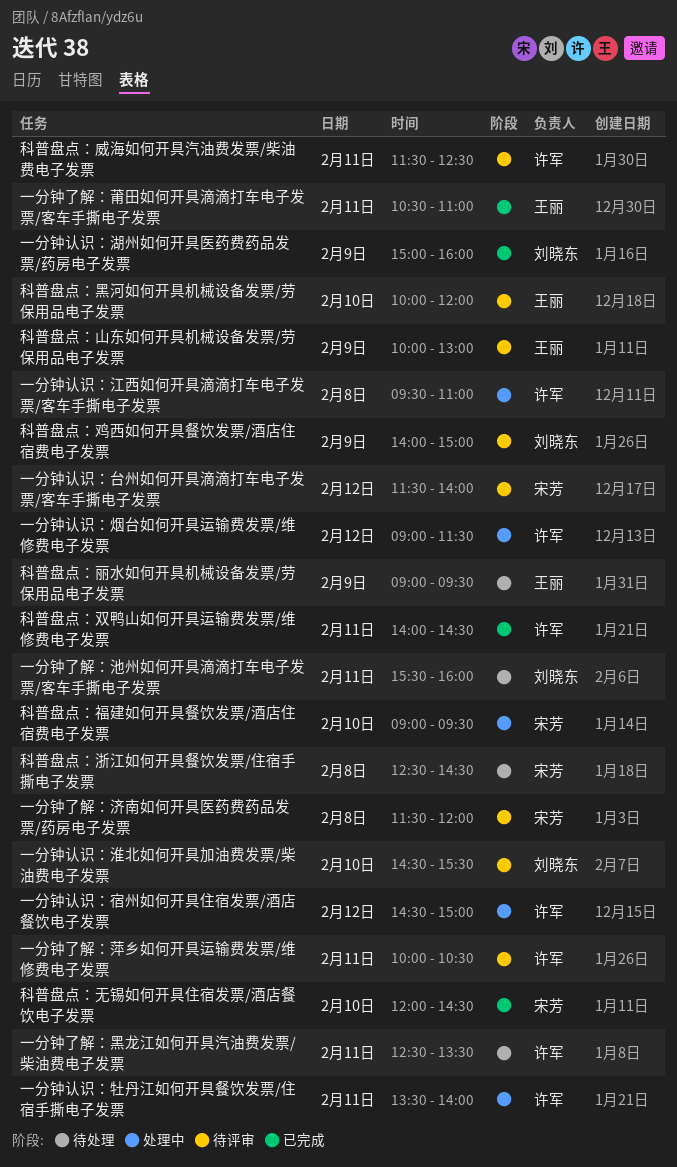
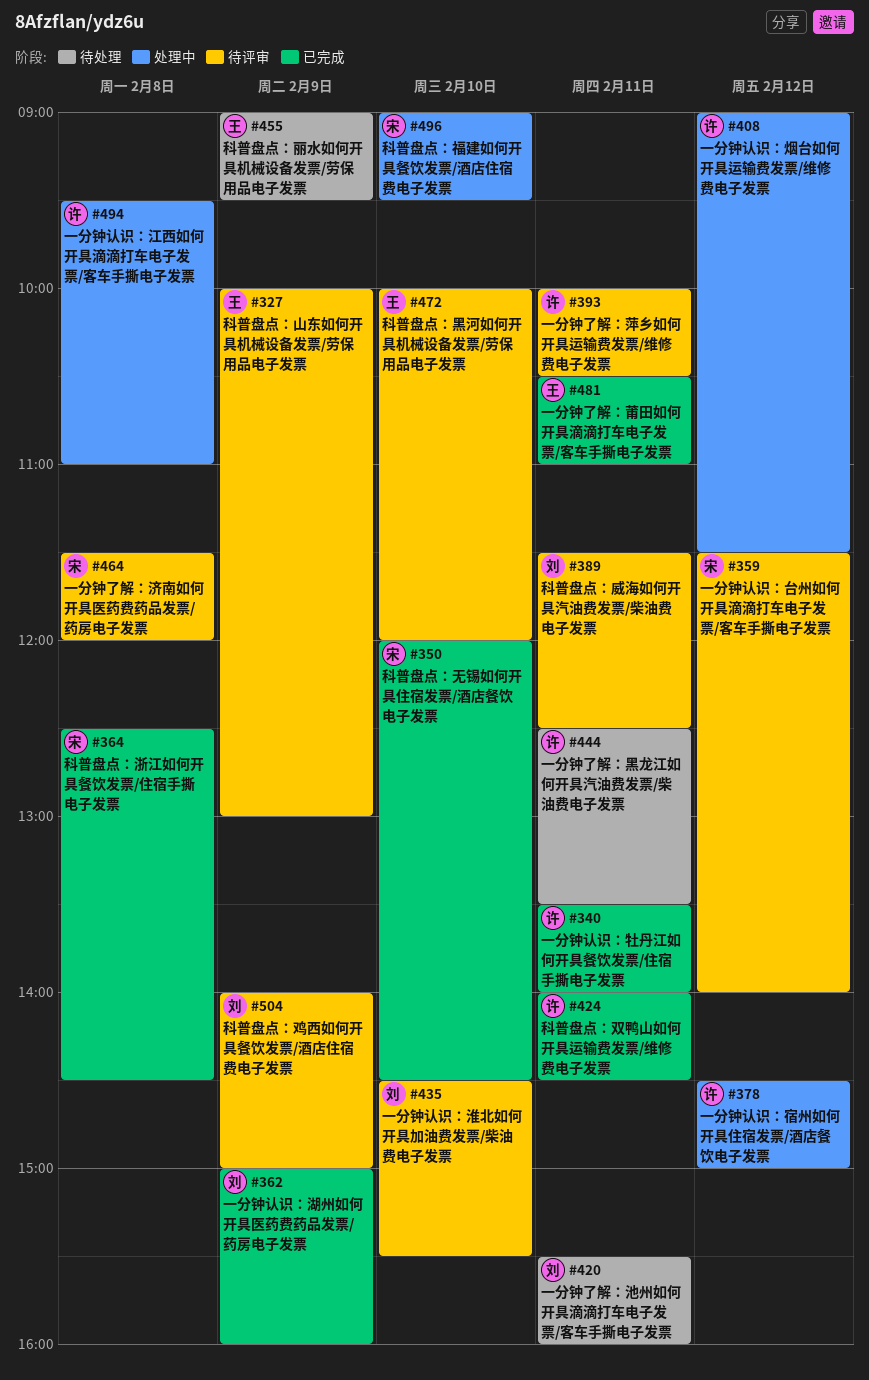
一分钟认识：牡丹江如何开具餐饮发票/住宿手撕电子发票, status: 处理中 -> 已完成
科普盘点：威海如何开具汽油费发票/柴油费电子发票, owner: 许军 -> 刘晓东
科普盘点：浙江如何开具餐饮发票/住宿手撕电子发票, status: 待处理 -> 已完成

